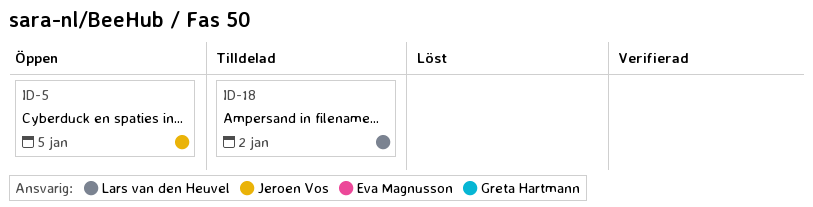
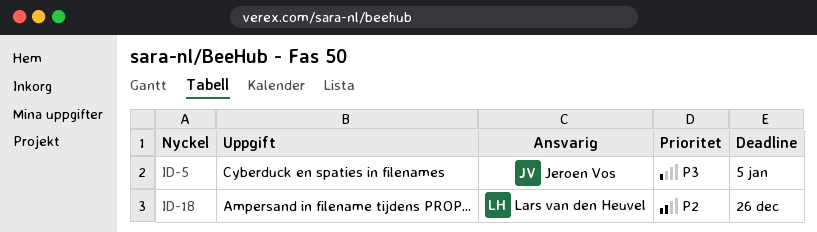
ID-18, due: Jan 2 -> Dec 26

